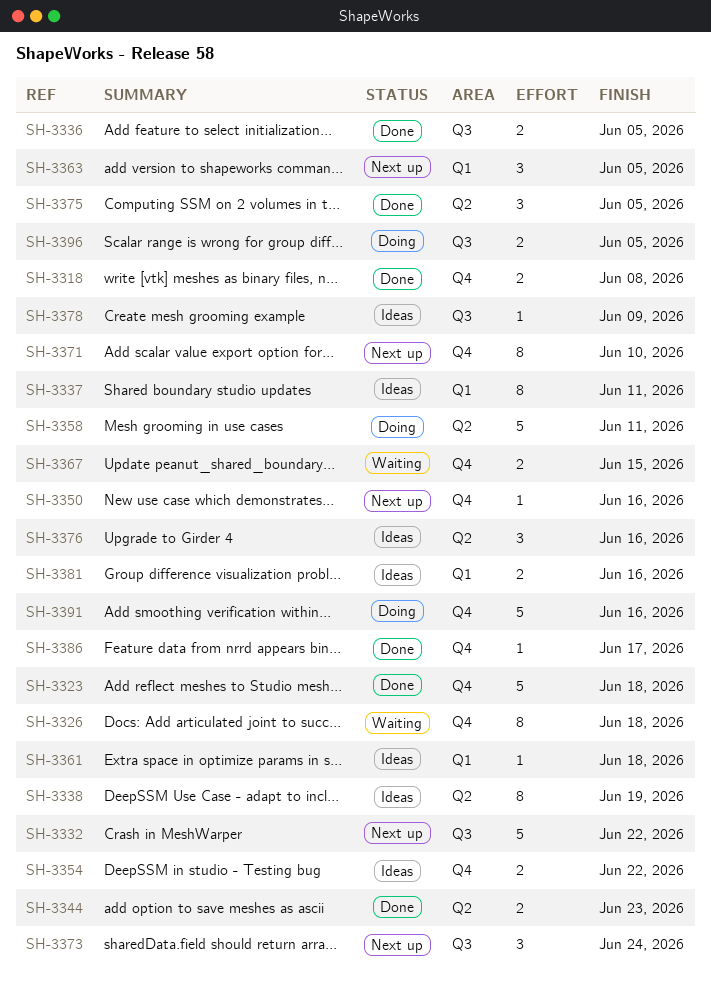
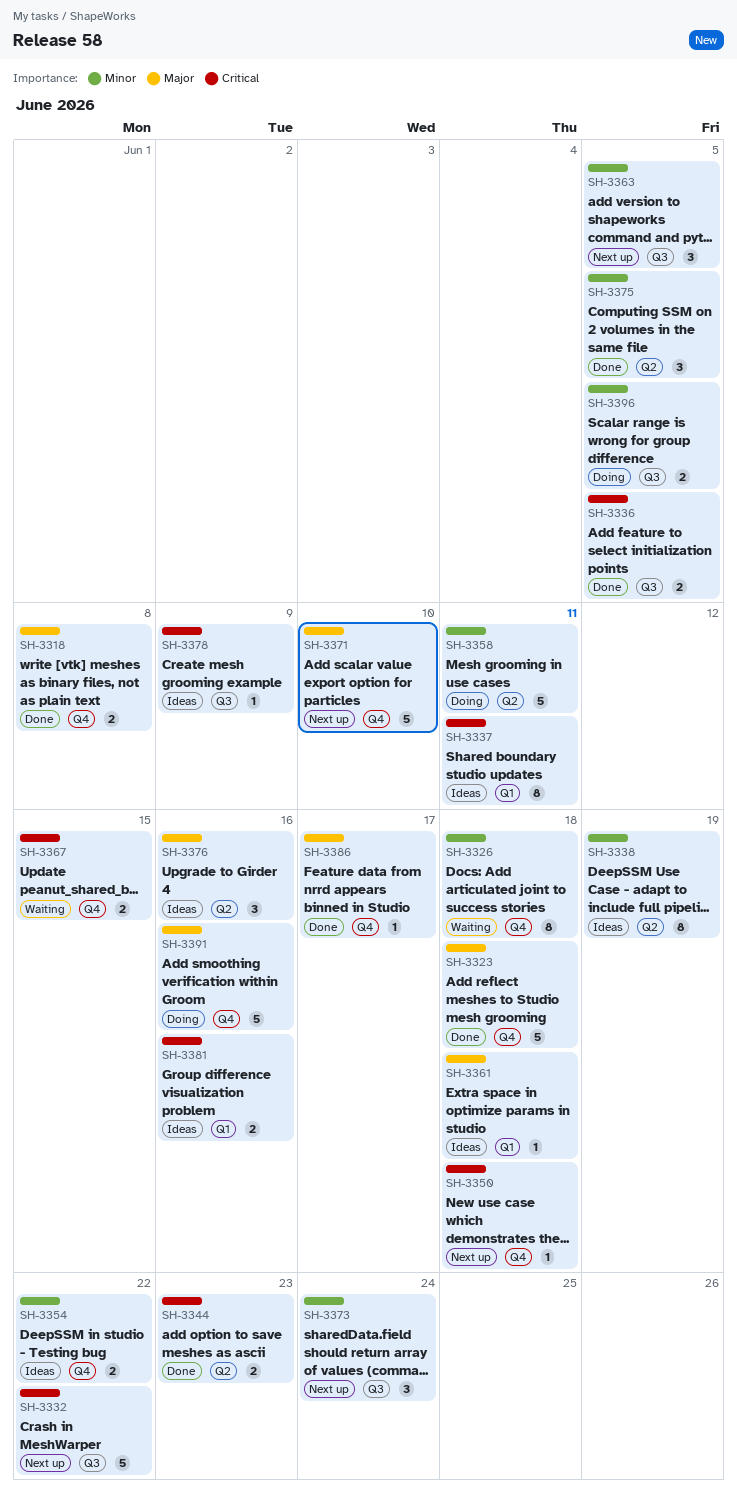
SH-3350, due: Jun 16 -> Jun 18
SH-3363, label: Q1 -> Q3
SH-3371, estimate: 8 -> 5

